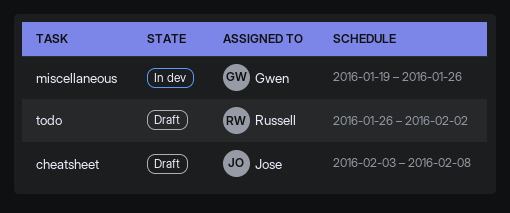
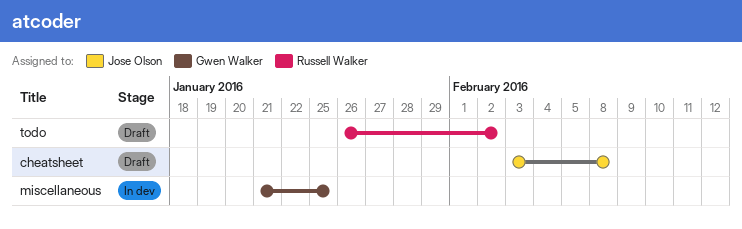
miscellaneous, start: Jan 19 -> Jan 21
miscellaneous, due: Jan 26 -> Jan 25

